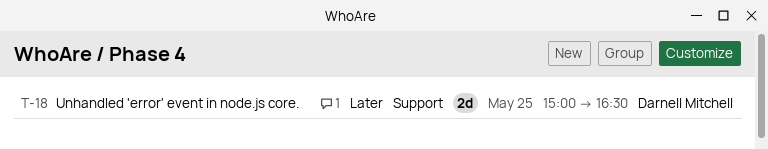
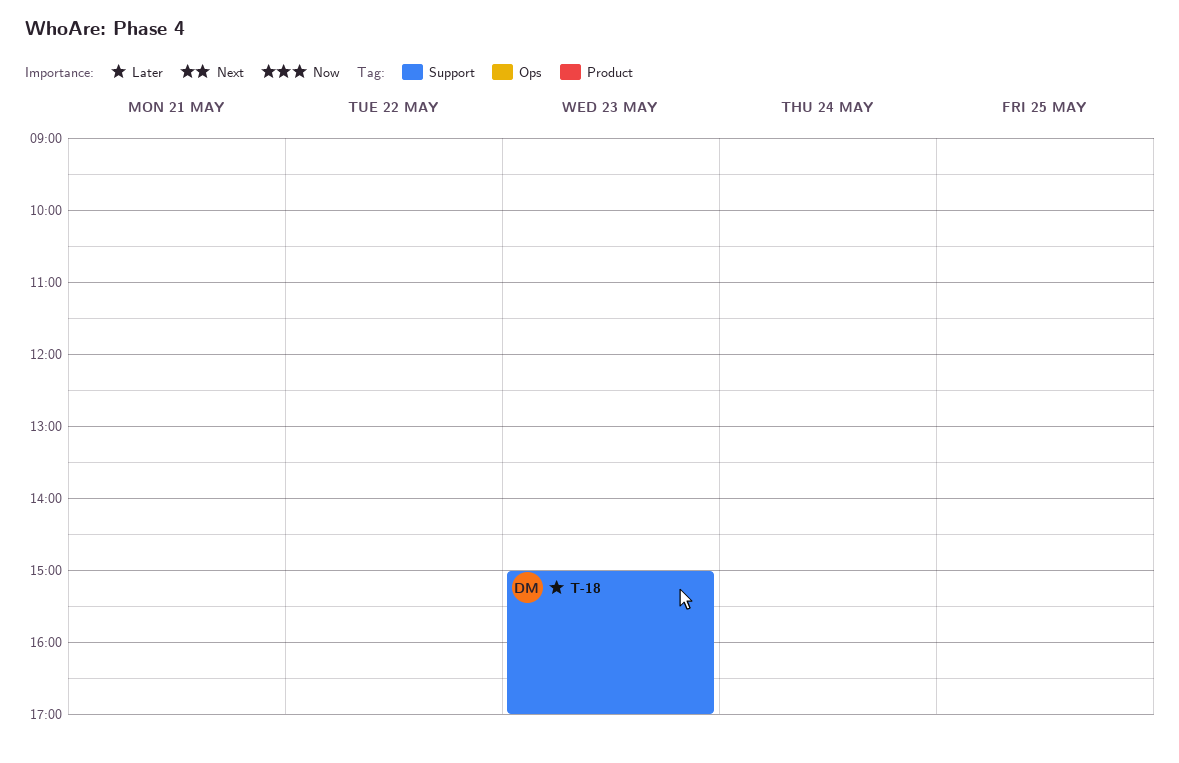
T-18, day: May 25 -> May 23
T-18, ends: 16:30 -> 17:00

